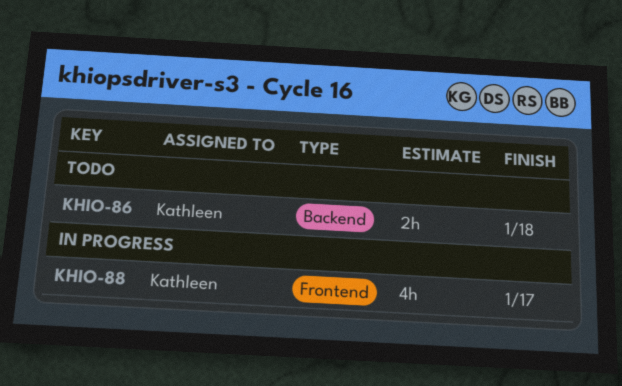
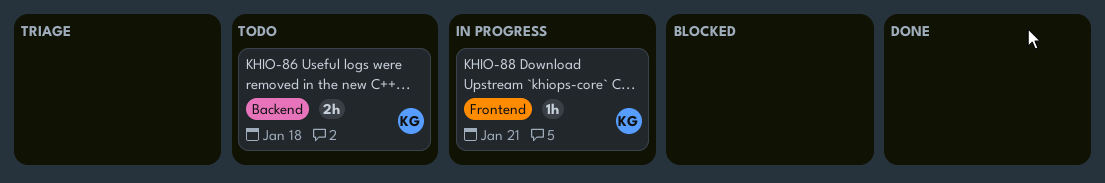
KHIO-88, estimate: 4h -> 1h
KHIO-88, due: Jan 17 -> Jan 21

